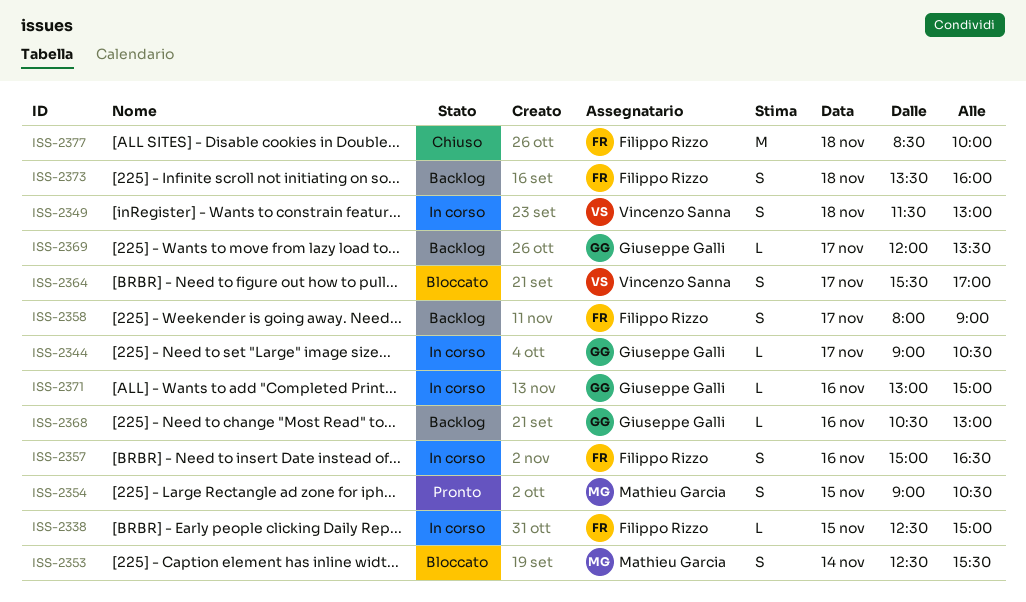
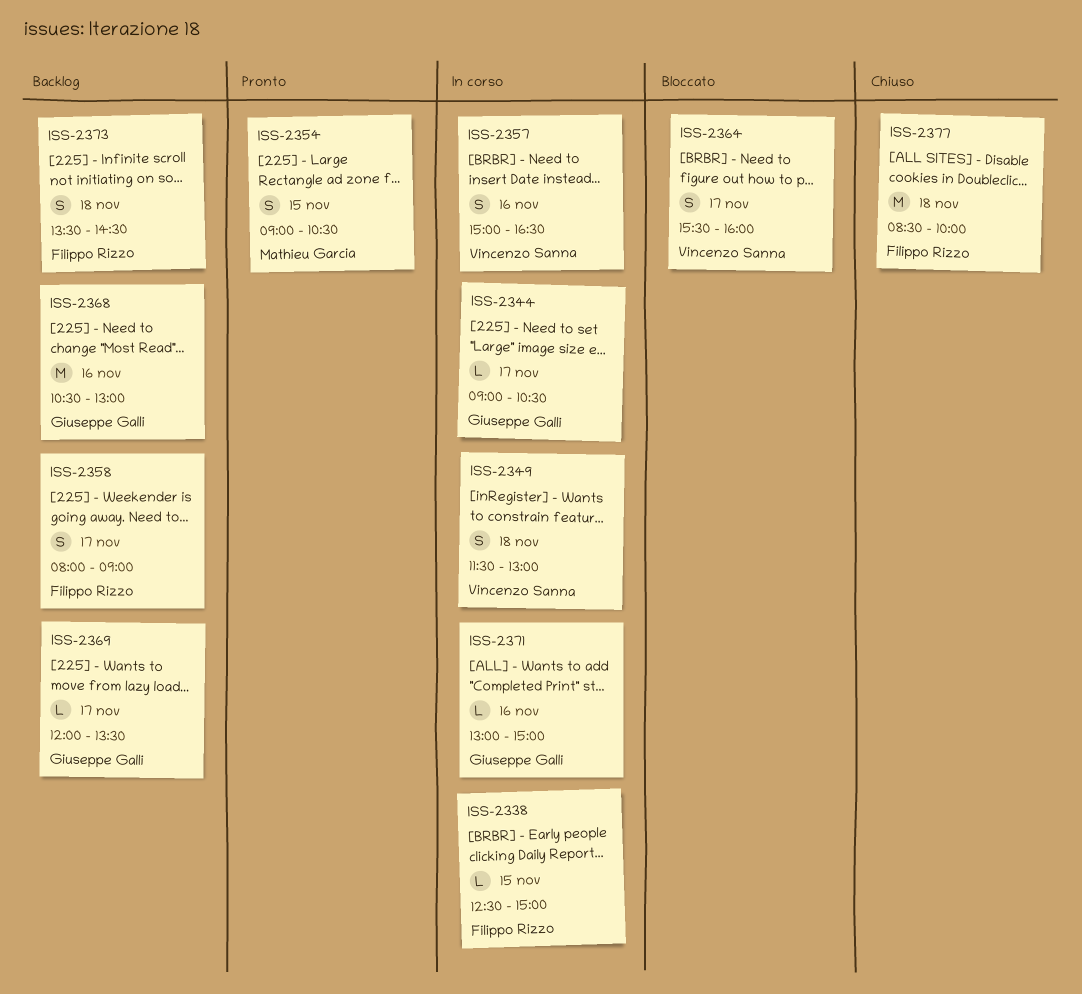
ISS-2353: present -> none
ISS-2357, owner: Filippo Rizzo -> Vincenzo Sanna
ISS-2364, ends: 17:00 -> 16:00
ISS-2368, estimate: L -> M
ISS-2373, ends: 16:00 -> 14:30

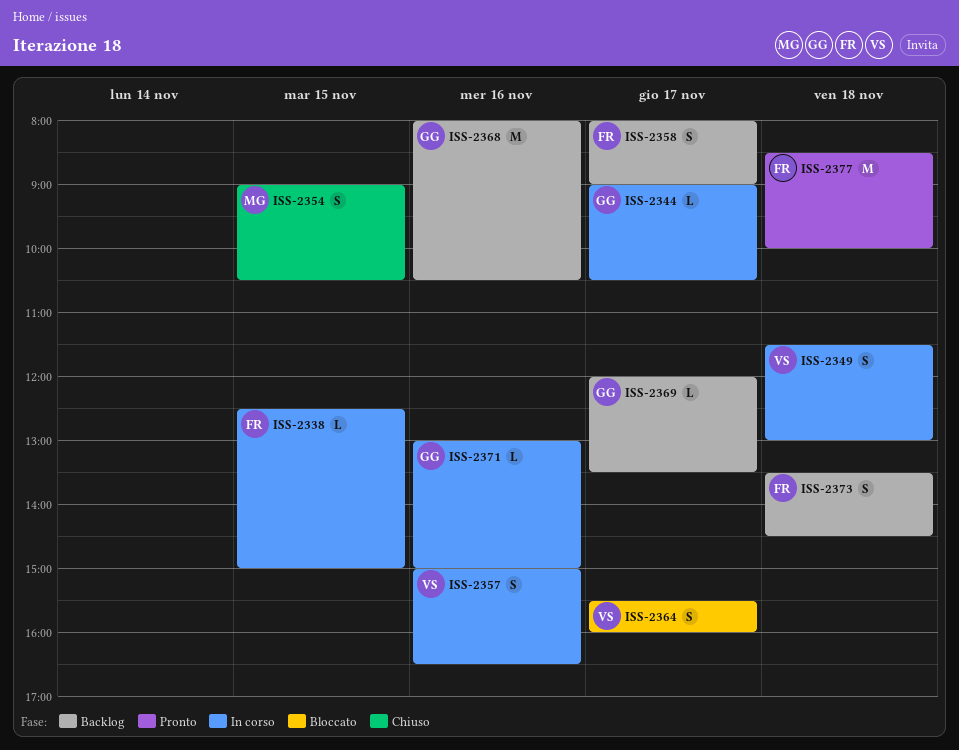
ISS-2354, status: Pronto -> Chiuso
ISS-2368, begins: 10:30 -> 08:00
ISS-2368, ends: 13:00 -> 10:30
ISS-2377, status: Chiuso -> Pronto

